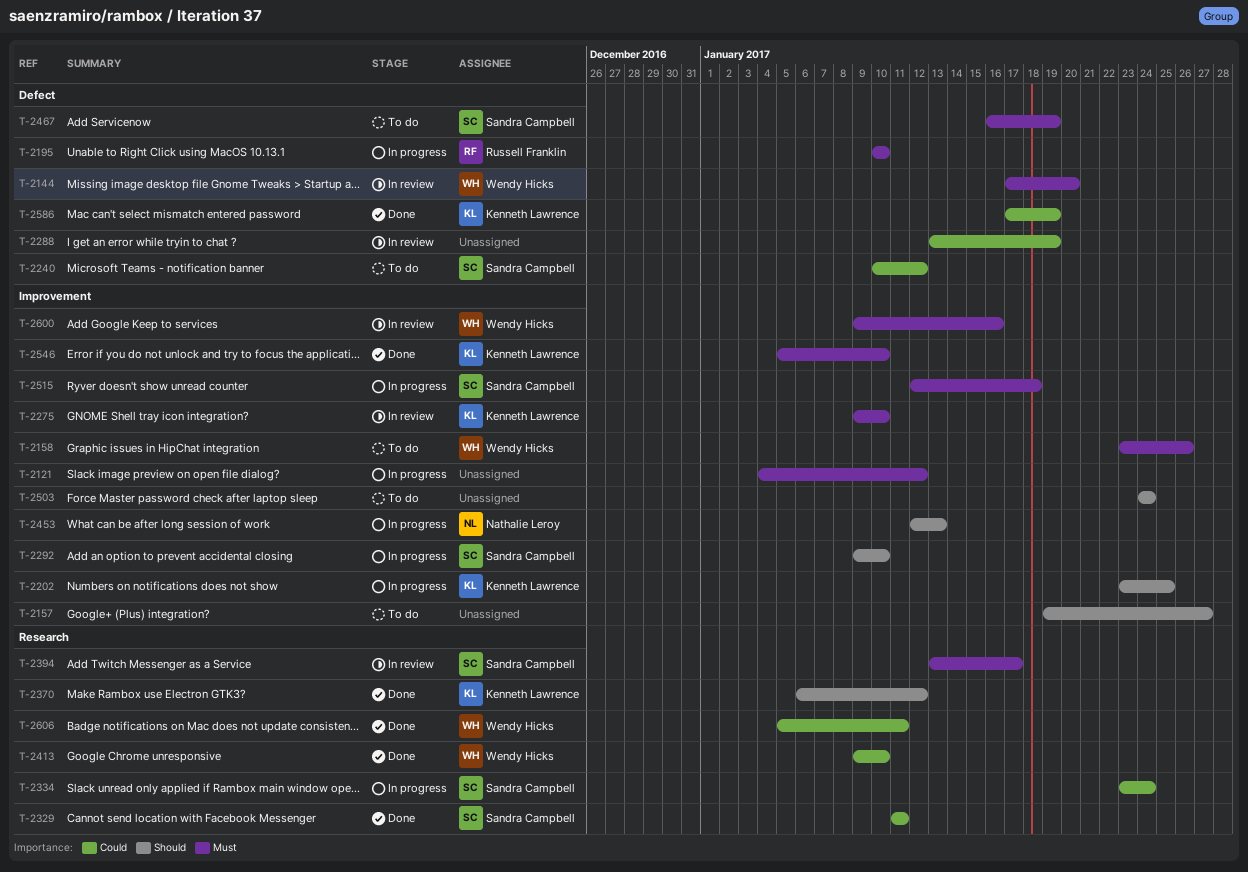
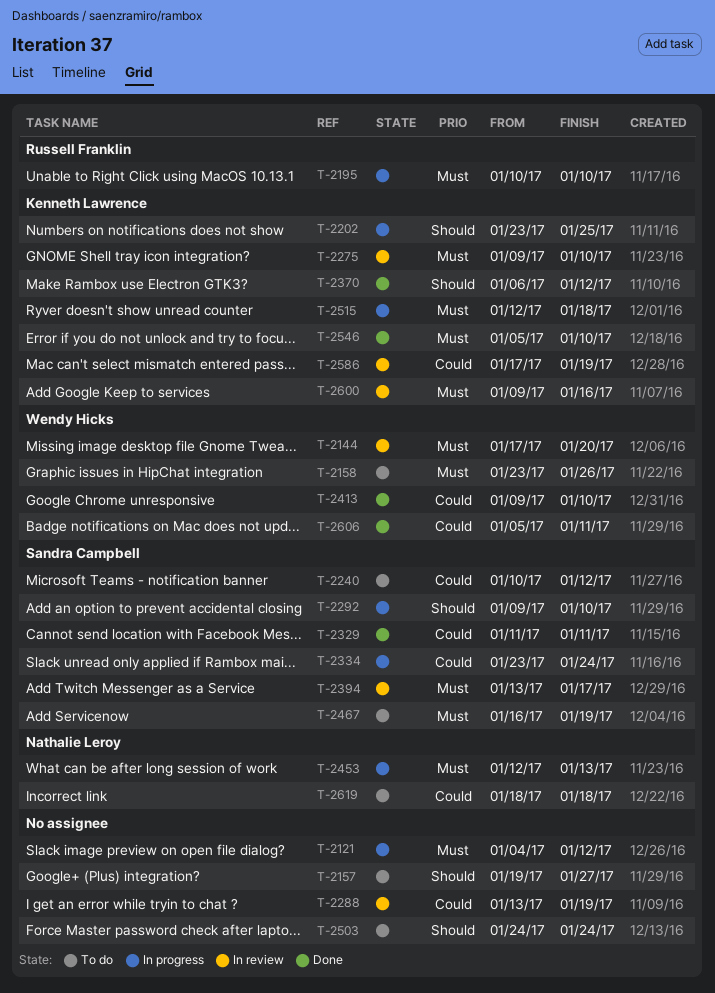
T-2453, priority: Should -> Must
T-2515, owner: Sandra Campbell -> Kenneth Lawrence
T-2586, status: Done -> In review
T-2600, owner: Wendy Hicks -> Kenneth Lawrence
T-2619: none -> present

